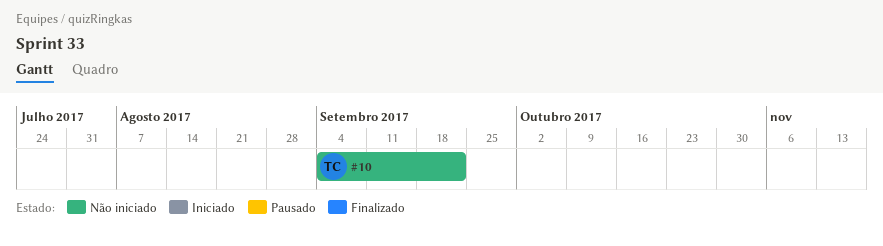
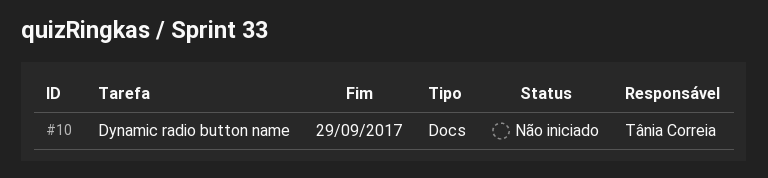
#10, due: Sep 22 -> Sep 29

